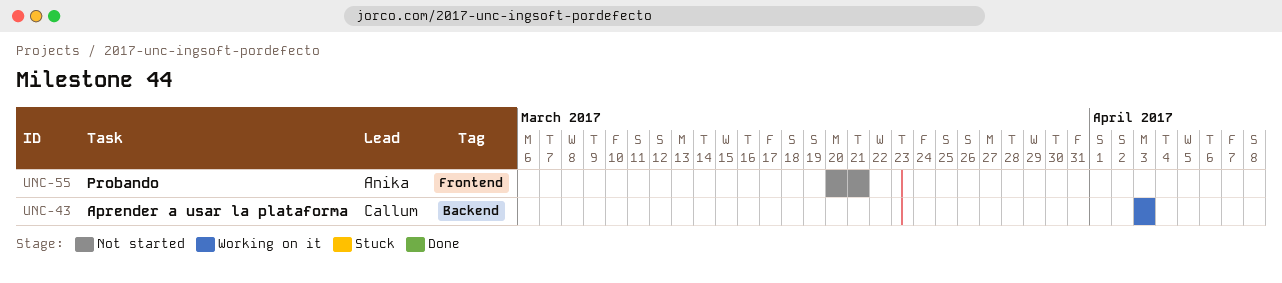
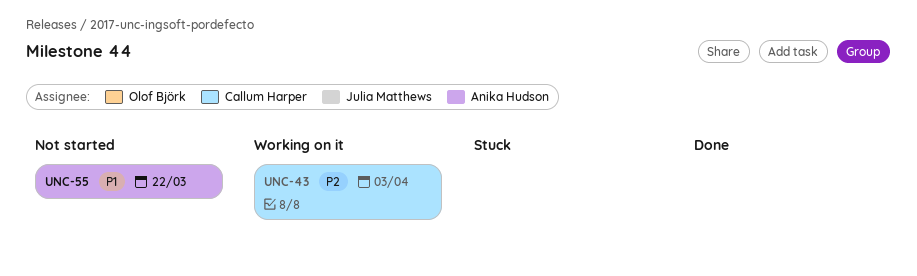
UNC-55, due: Mar 21 -> Mar 22

